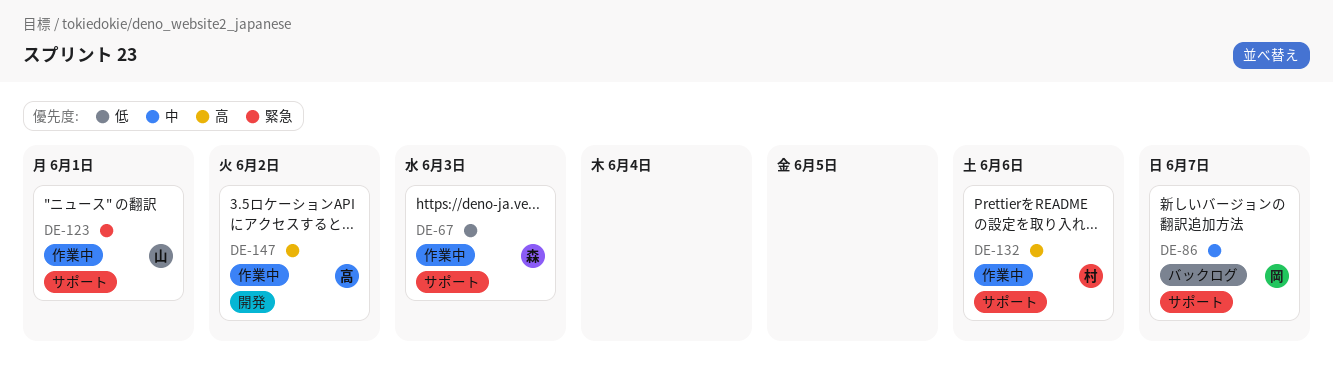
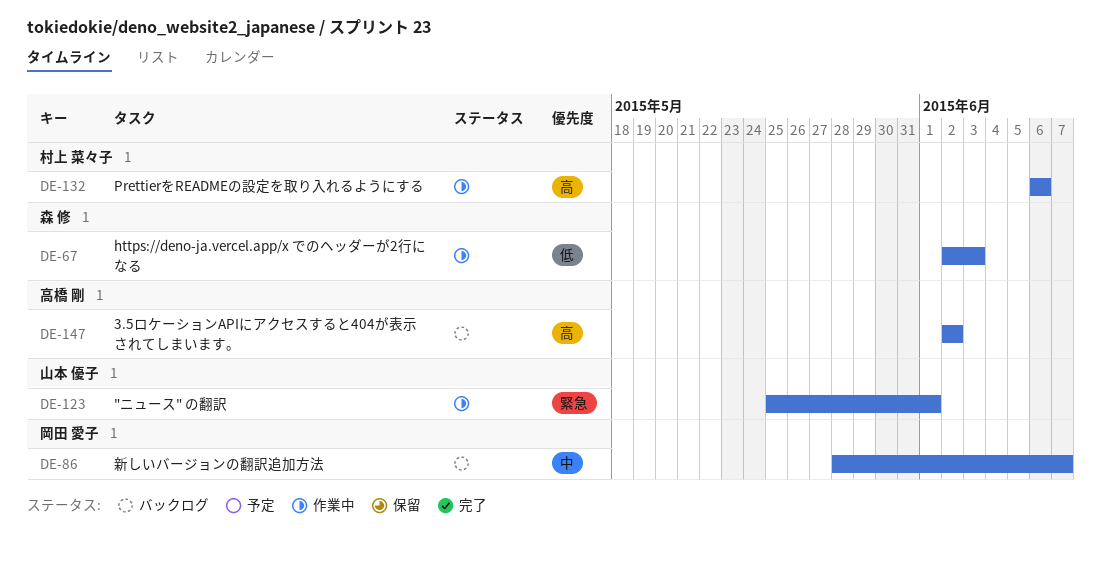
DE-147, status: 作業中 -> バックログ

